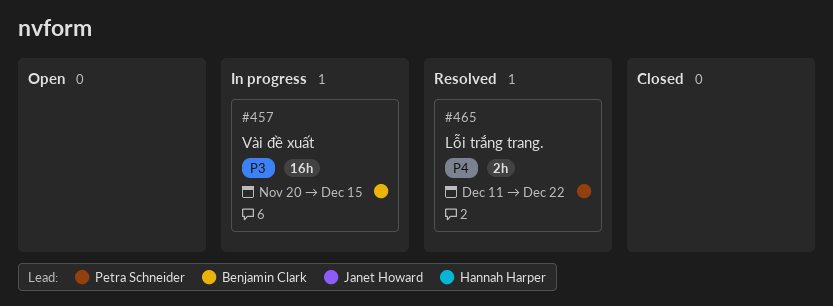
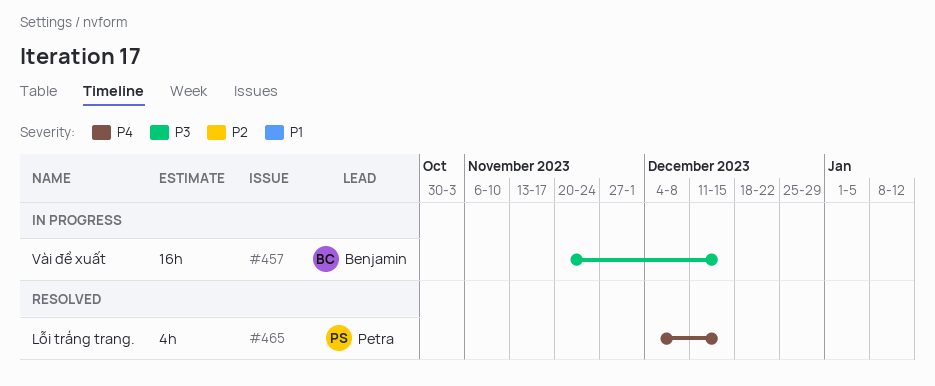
#465, estimate: 2h -> 4h
#465, start: Dec 11 -> Dec 4
#465, due: Dec 22 -> Dec 15

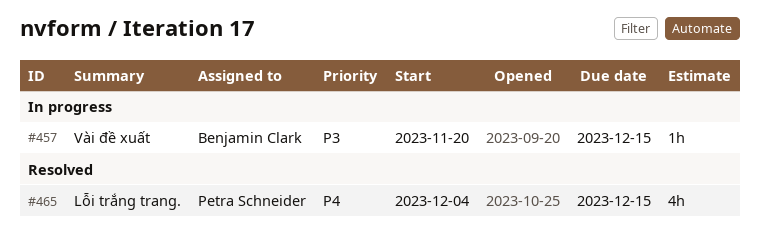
#457, estimate: 16h -> 1h

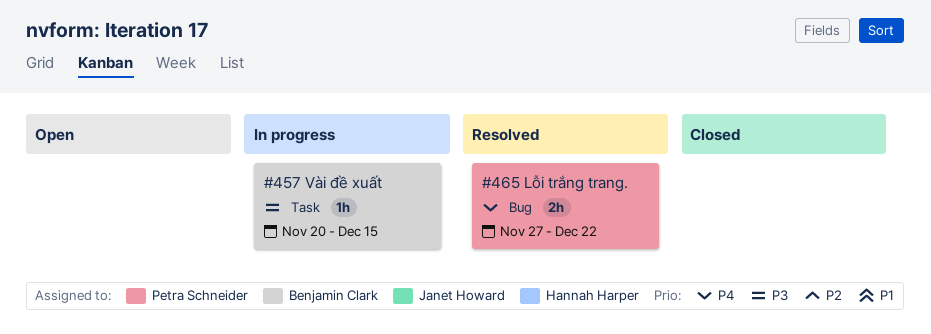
#465, estimate: 4h -> 2h
#465, start: Dec 4 -> Nov 27
#465, due: Dec 15 -> Dec 22

